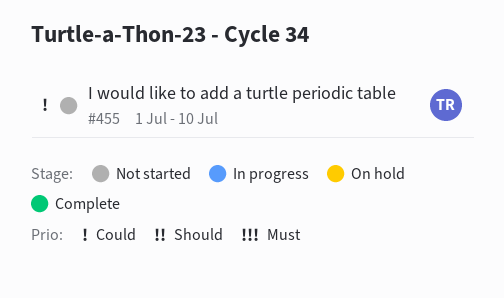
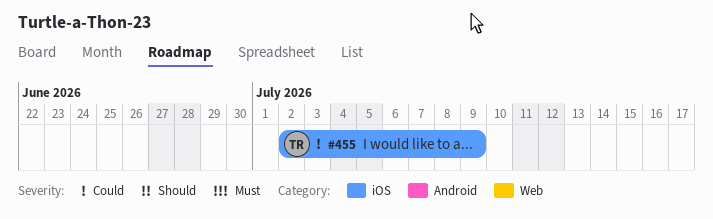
#455, start: Jul 1 -> Jul 2
#455, due: Jul 10 -> Jul 9

